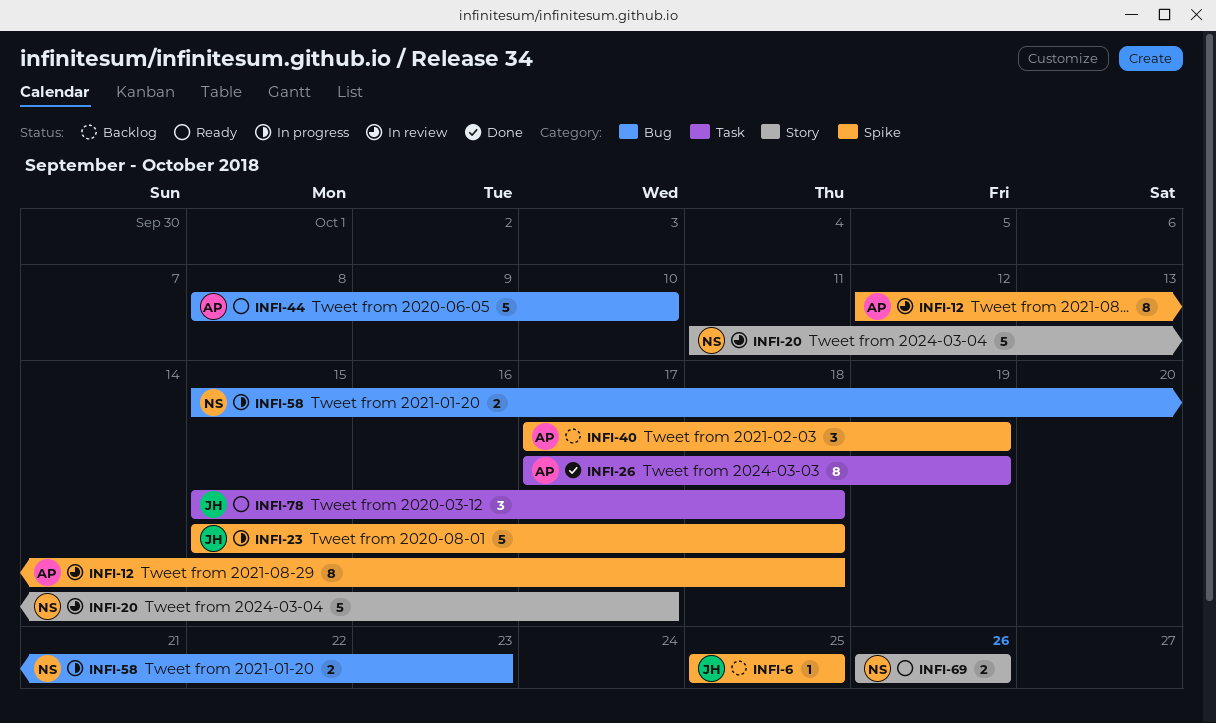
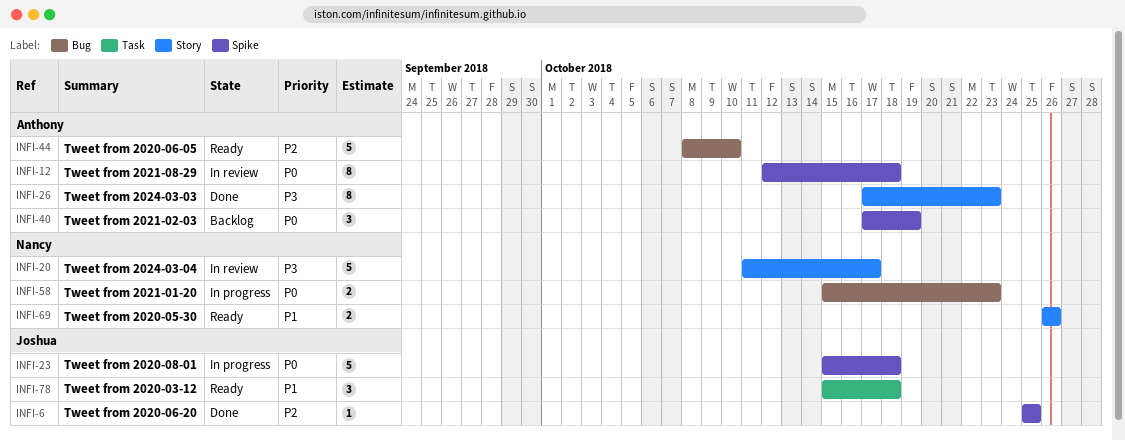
INFI-6, status: Backlog -> Done
INFI-26, label: Task -> Story
INFI-26, due: Oct 19 -> Oct 23

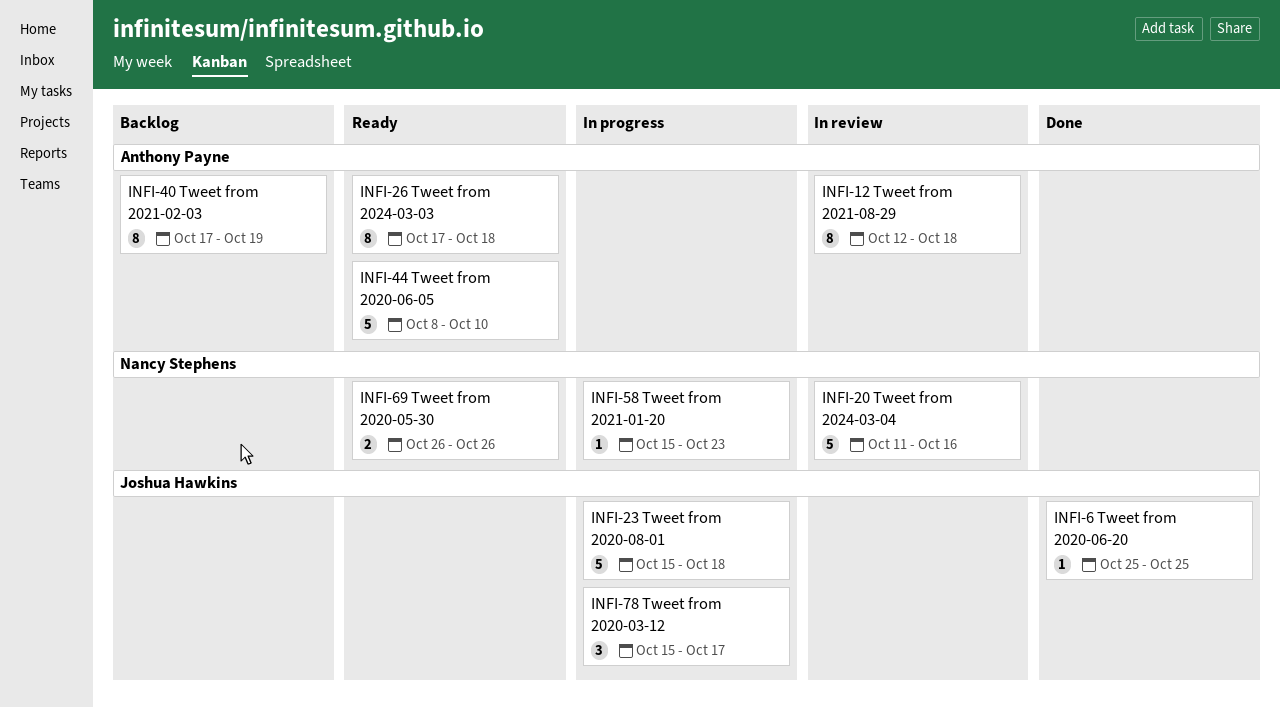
INFI-20, due: Oct 17 -> Oct 16
INFI-26, status: Done -> Ready
INFI-26, due: Oct 23 -> Oct 18
INFI-40, estimate: 3 -> 8
INFI-58, estimate: 2 -> 1
INFI-78, status: Ready -> In progress
INFI-78, due: Oct 18 -> Oct 17

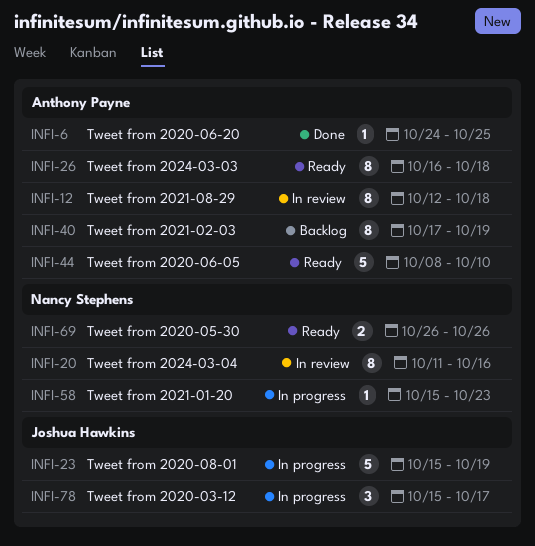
INFI-6, owner: Joshua Hawkins -> Anthony Payne
INFI-6, start: Oct 25 -> Oct 24
INFI-20, estimate: 5 -> 8
INFI-23, due: Oct 18 -> Oct 19
INFI-26, start: Oct 17 -> Oct 16

